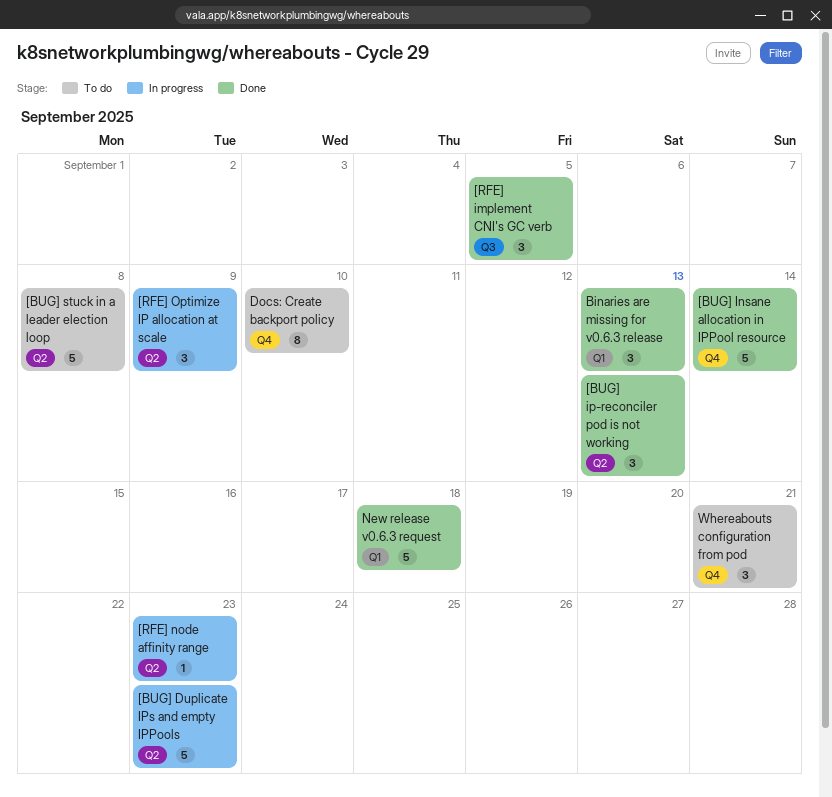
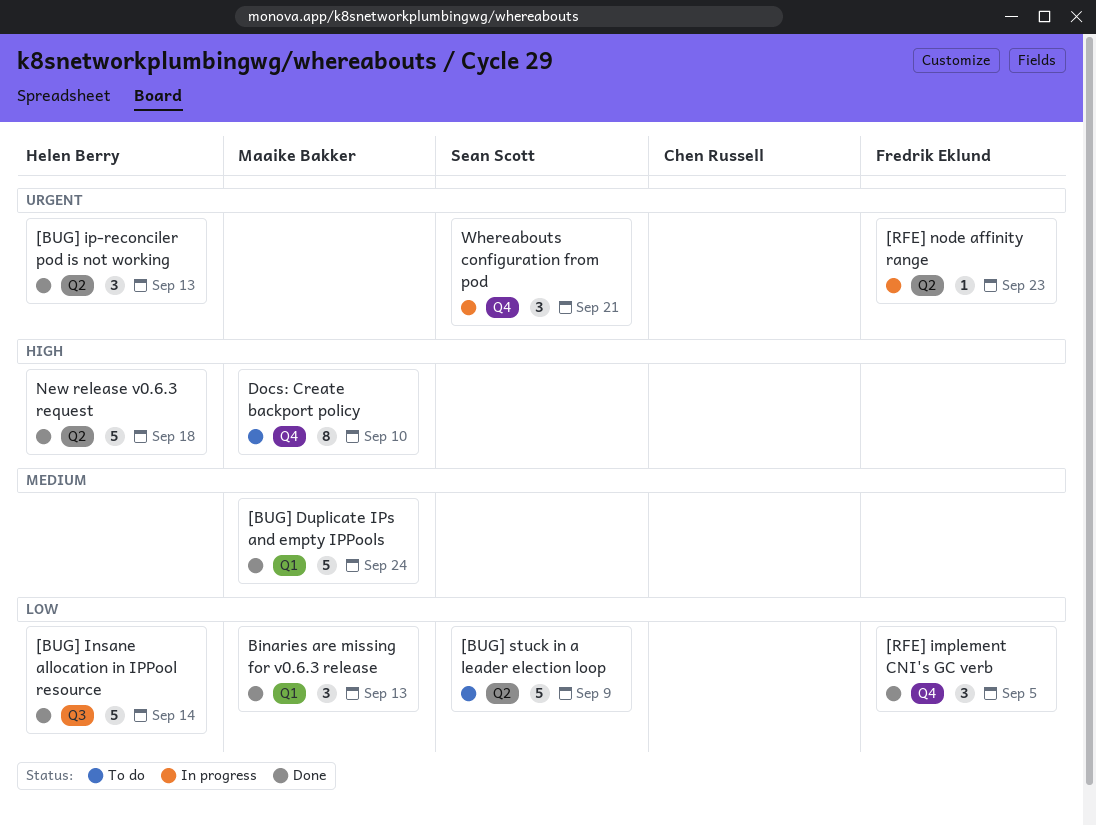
[BUG] Duplicate IPs and empty IPPools, status: In progress -> Done
[BUG] Duplicate IPs and empty IPPools, label: Q2 -> Q1
[BUG] Duplicate IPs and empty IPPools, due: Sep 23 -> Sep 24
[BUG] Insane allocation in IPPool resource, label: Q4 -> Q3
[BUG] stuck in a leader election loop, due: Sep 8 -> Sep 9
[RFE] implement CNI's GC verb, label: Q3 -> Q4
[RFE] Optimize IP allocation at scale: present -> none
New release v0.6.3 request, label: Q1 -> Q2
Whereabouts configuration from pod, status: To do -> In progress

